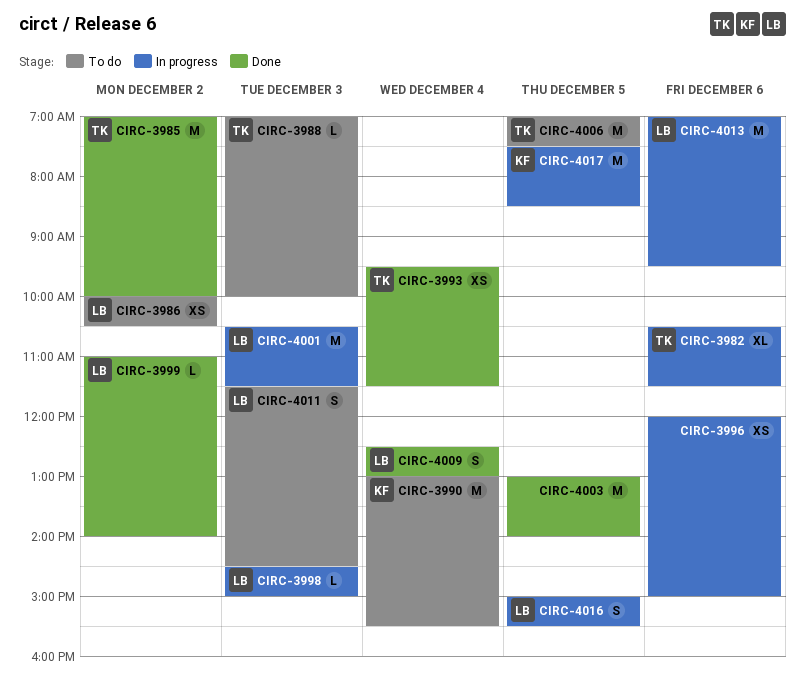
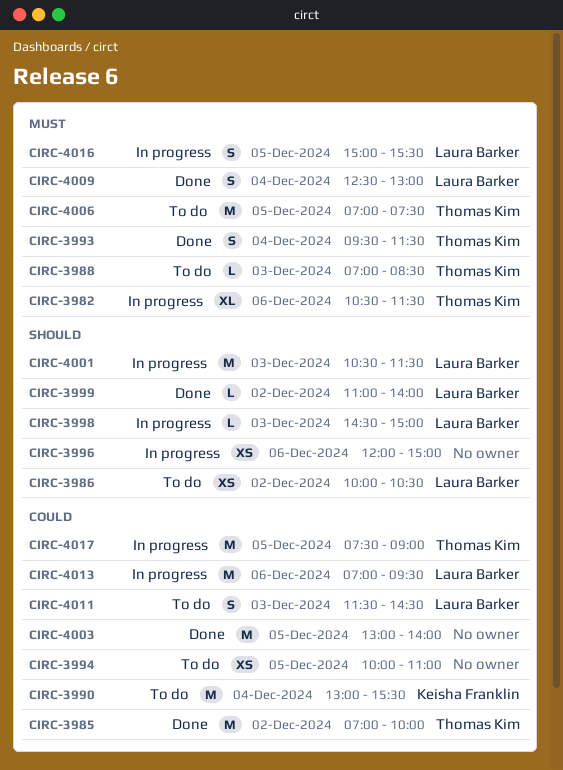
CIRC-3988, ends: 10:00 -> 08:30
CIRC-3993, estimate: XS -> S
CIRC-3994: none -> present
CIRC-4017, owner: Keisha Franklin -> Thomas Kim
CIRC-4017, ends: 08:30 -> 09:00

